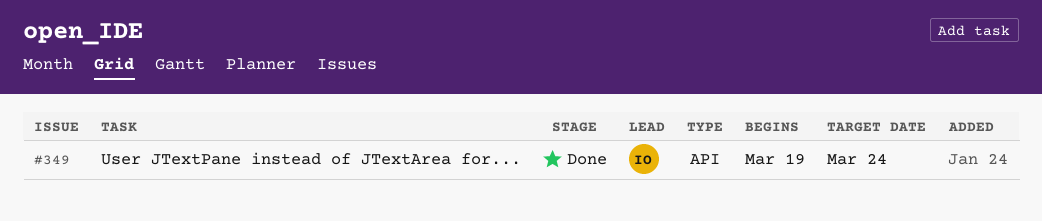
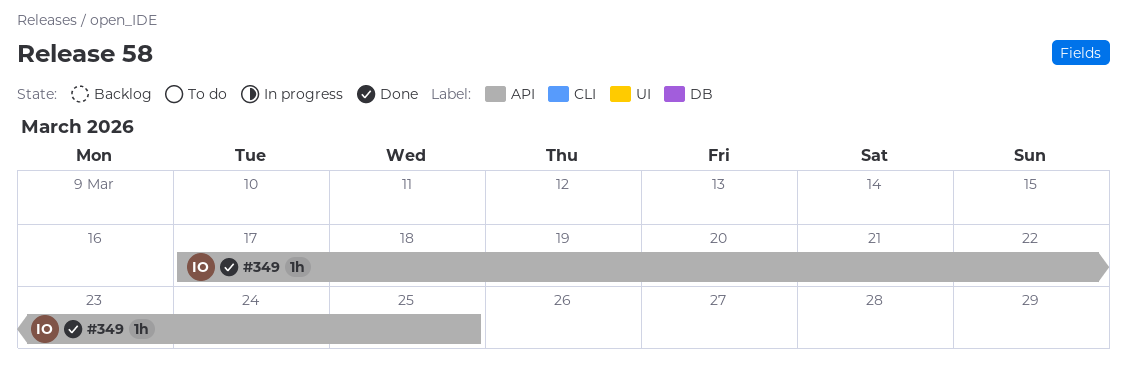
#349, start: Mar 19 -> Mar 17
#349, due: Mar 24 -> Mar 25

